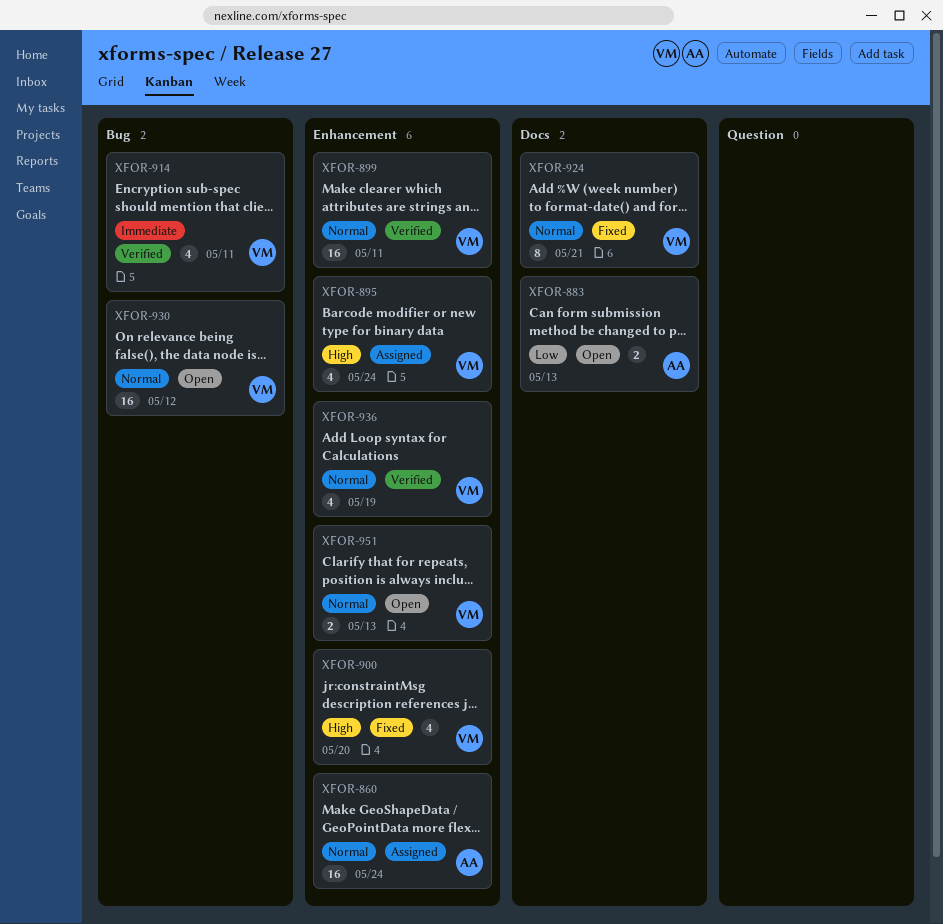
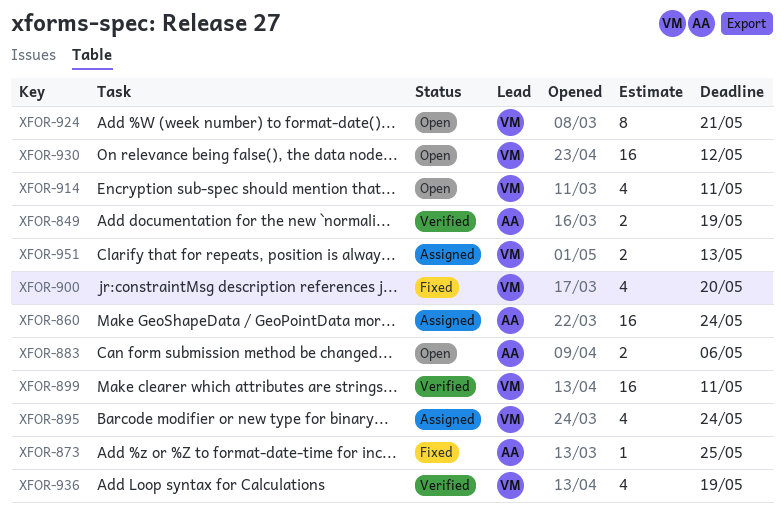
XFOR-849: none -> present
XFOR-873: none -> present
XFOR-883, due: May 13 -> May 6
XFOR-914, status: Verified -> Open
XFOR-924, status: Fixed -> Open
XFOR-951, status: Open -> Assigned

